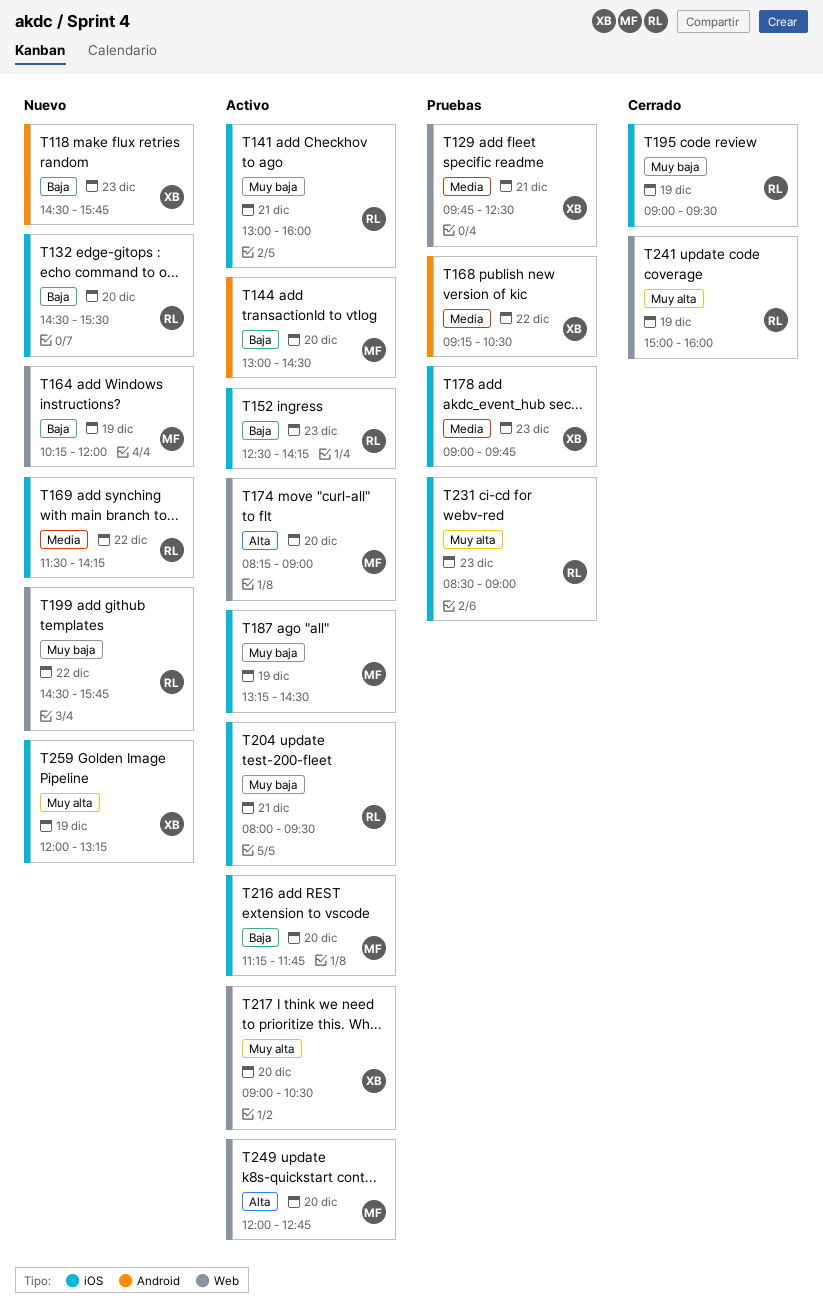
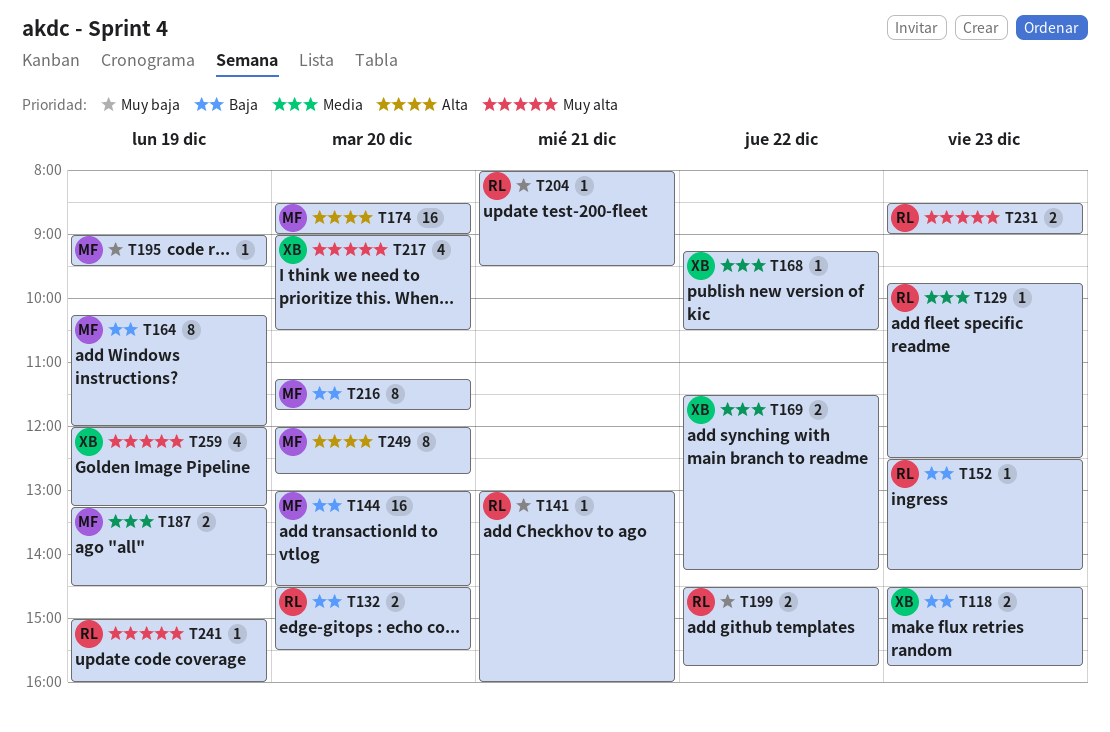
T129, owner: XB -> RL
T129, day: Dec 21 -> Dec 23
T169, owner: RL -> XB
T174, begins: 08:15 -> 08:30
T178: present -> none
T187, priority: Muy baja -> Media
T195, owner: RL -> MF

